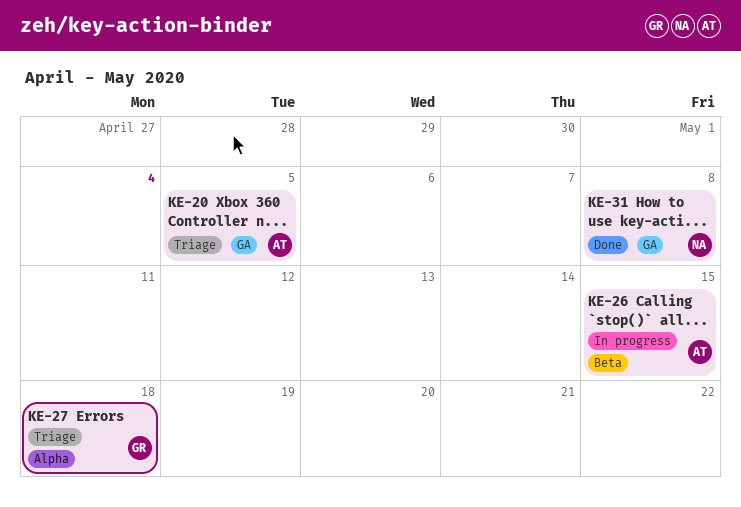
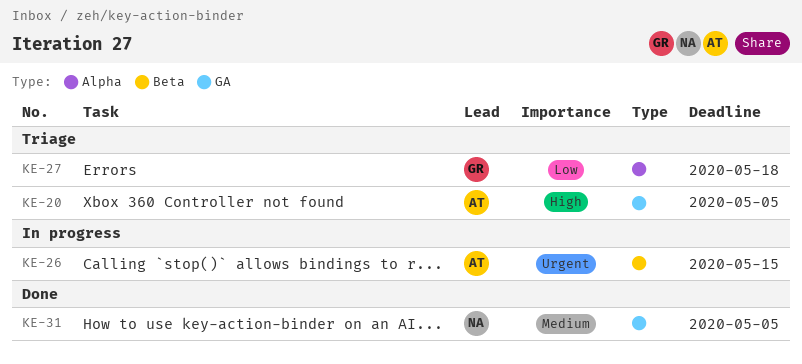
KE-31, due: May 8 -> May 5

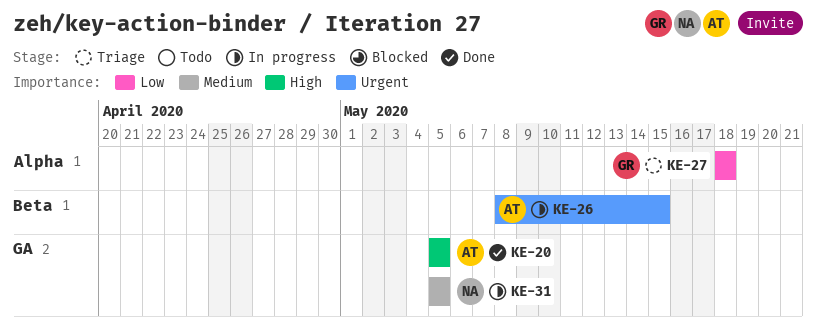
KE-20, status: Triage -> Done
KE-31, status: Done -> In progress

